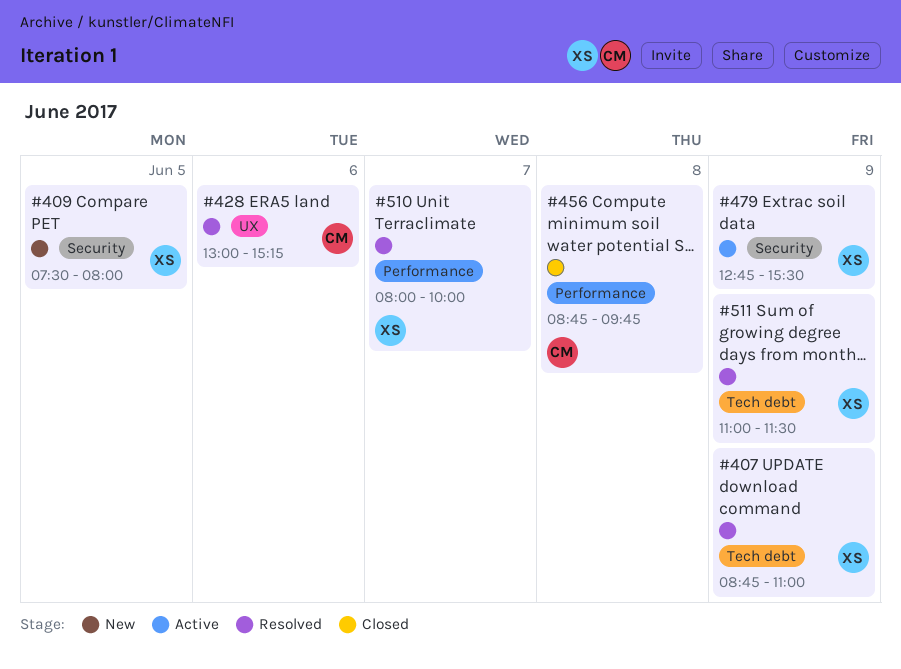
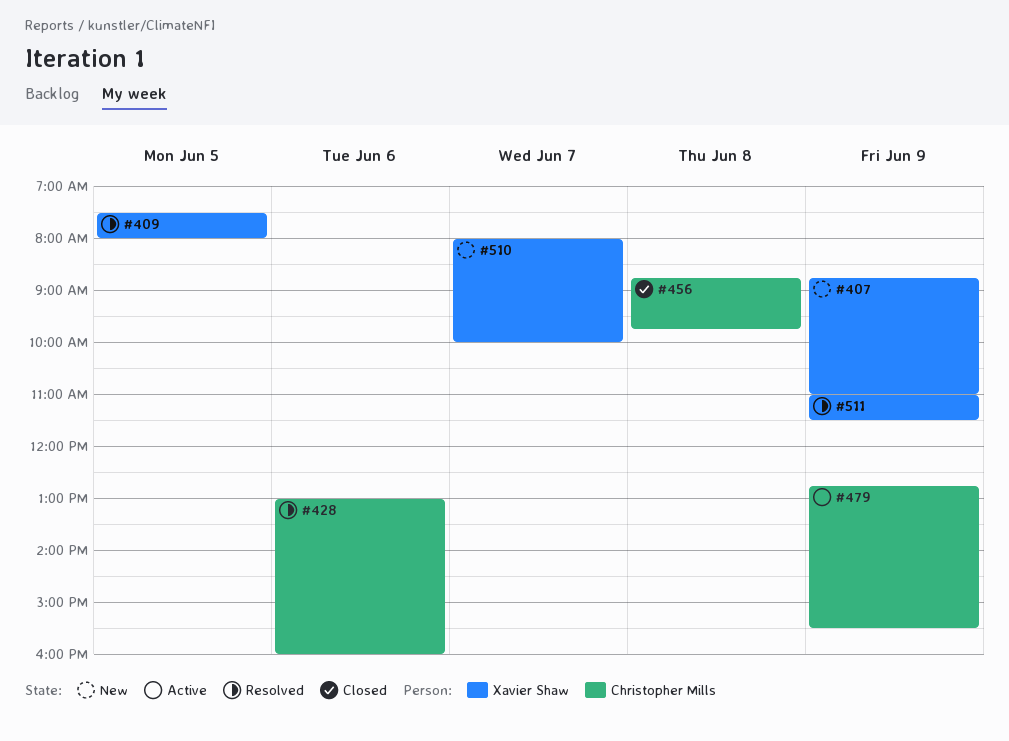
#407, status: Resolved -> New
#409, status: New -> Resolved
#428, ends: 15:15 -> 16:00
#479, owner: Xavier Shaw -> Christopher Mills
#510, status: Resolved -> New

